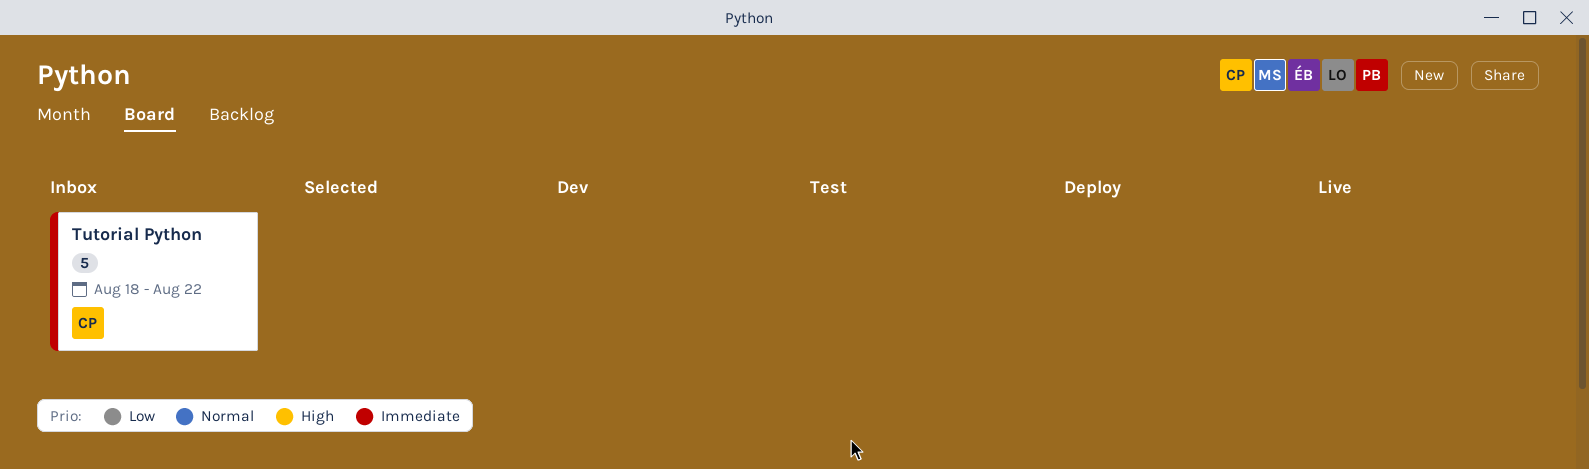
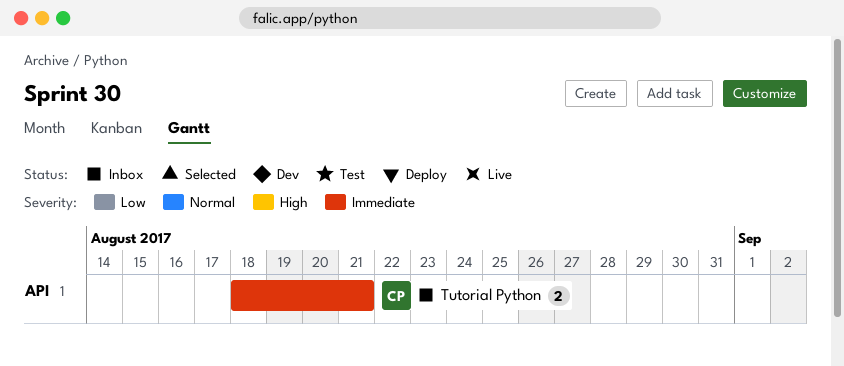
Tutorial Python, estimate: 5 -> 2
Tutorial Python, due: Aug 22 -> Aug 21

